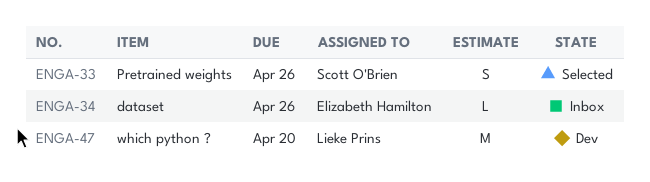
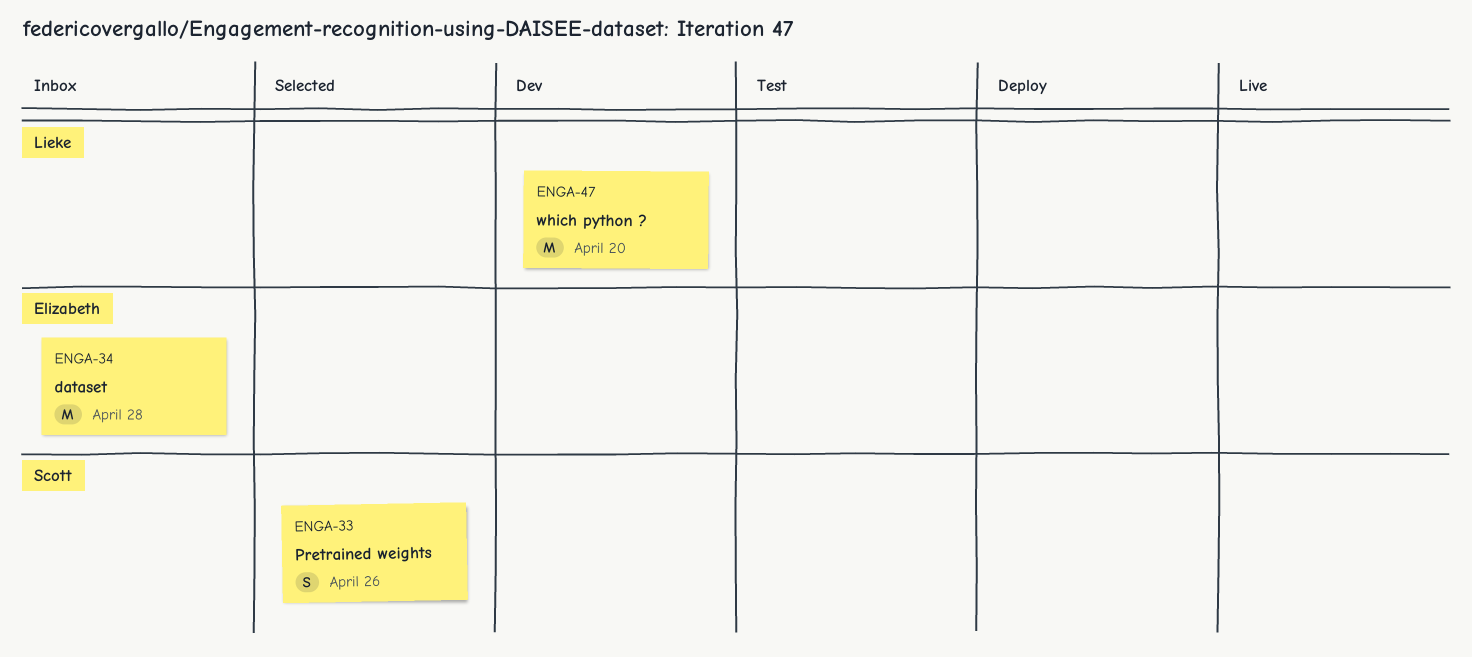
ENGA-34, estimate: L -> M
ENGA-34, due: Apr 26 -> Apr 28

